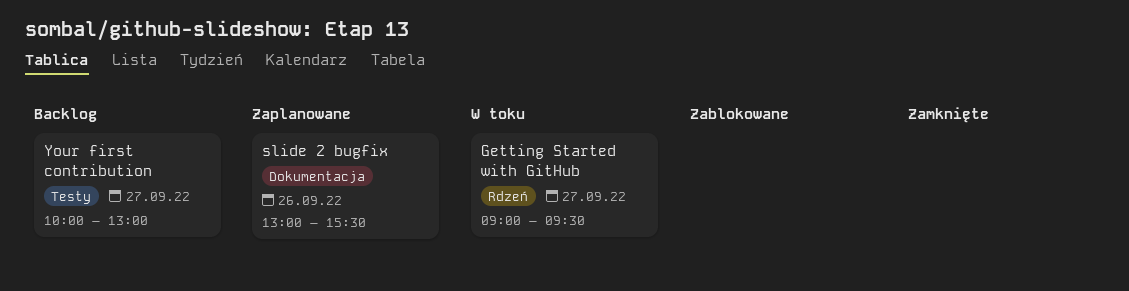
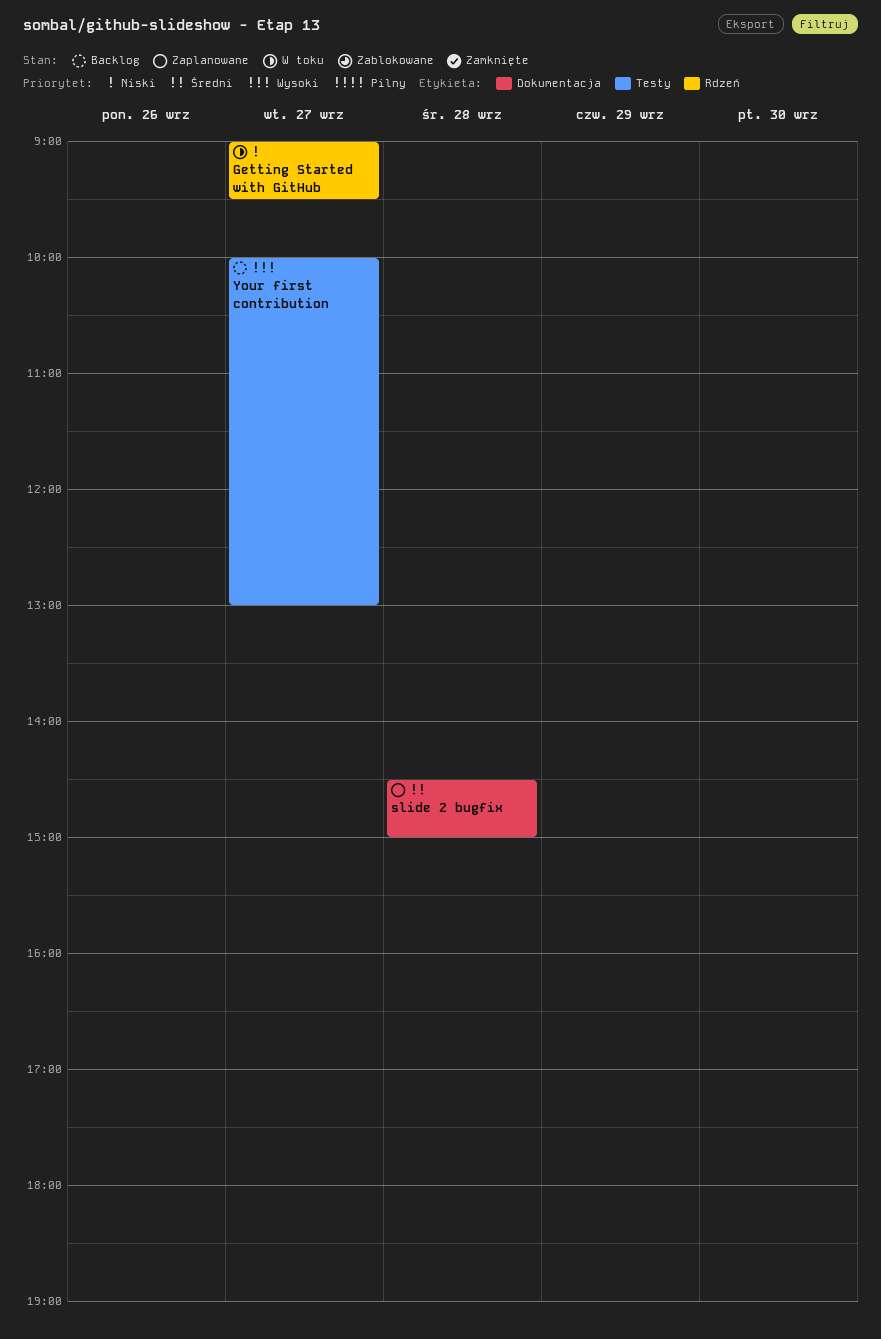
slide 2 bugfix, day: Sep 26 -> Sep 28
slide 2 bugfix, begins: 13:00 -> 14:30
slide 2 bugfix, ends: 15:30 -> 15:00

